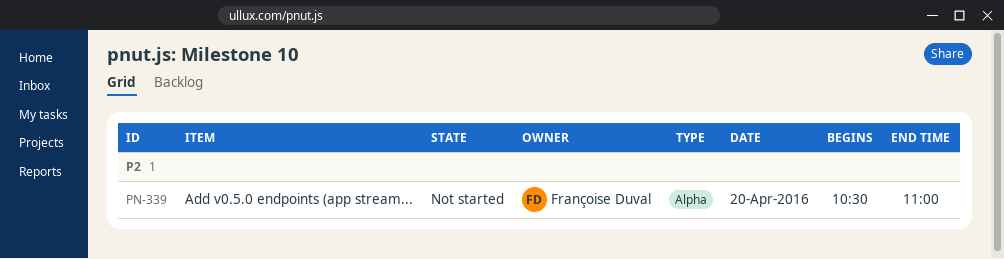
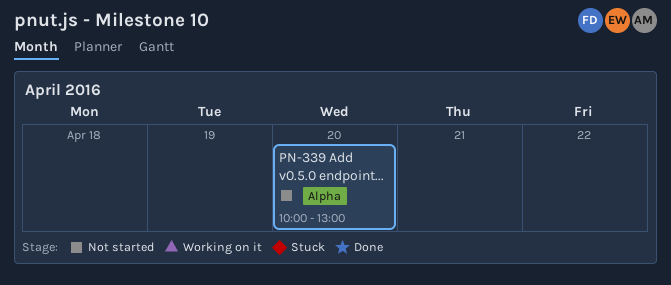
PN-339, begins: 10:30 -> 10:00
PN-339, ends: 11:00 -> 13:00

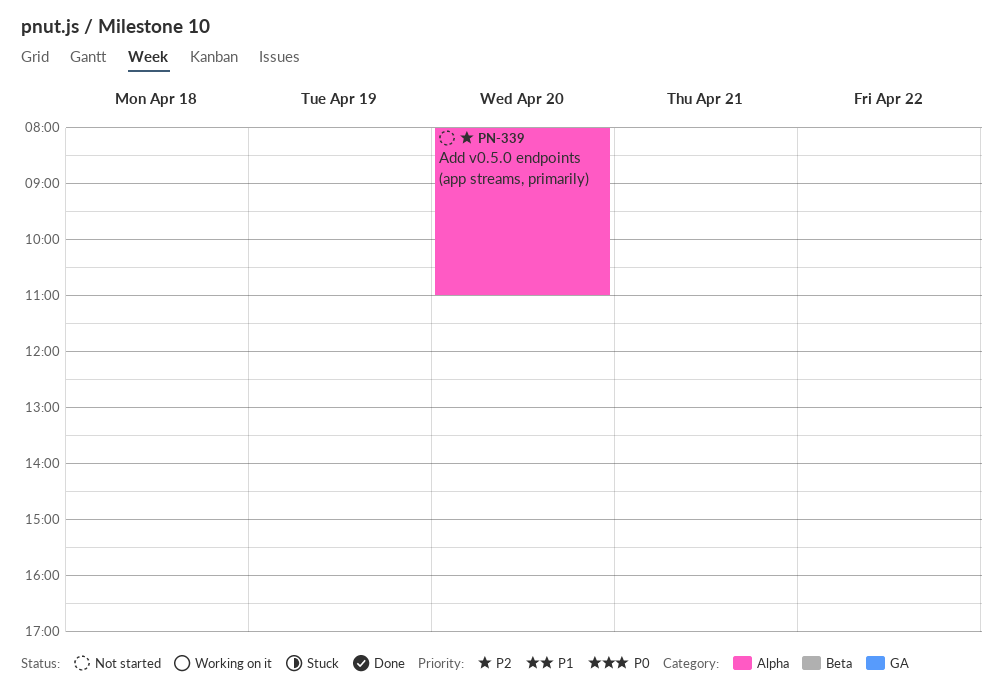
PN-339, begins: 10:00 -> 08:00
PN-339, ends: 13:00 -> 11:00

